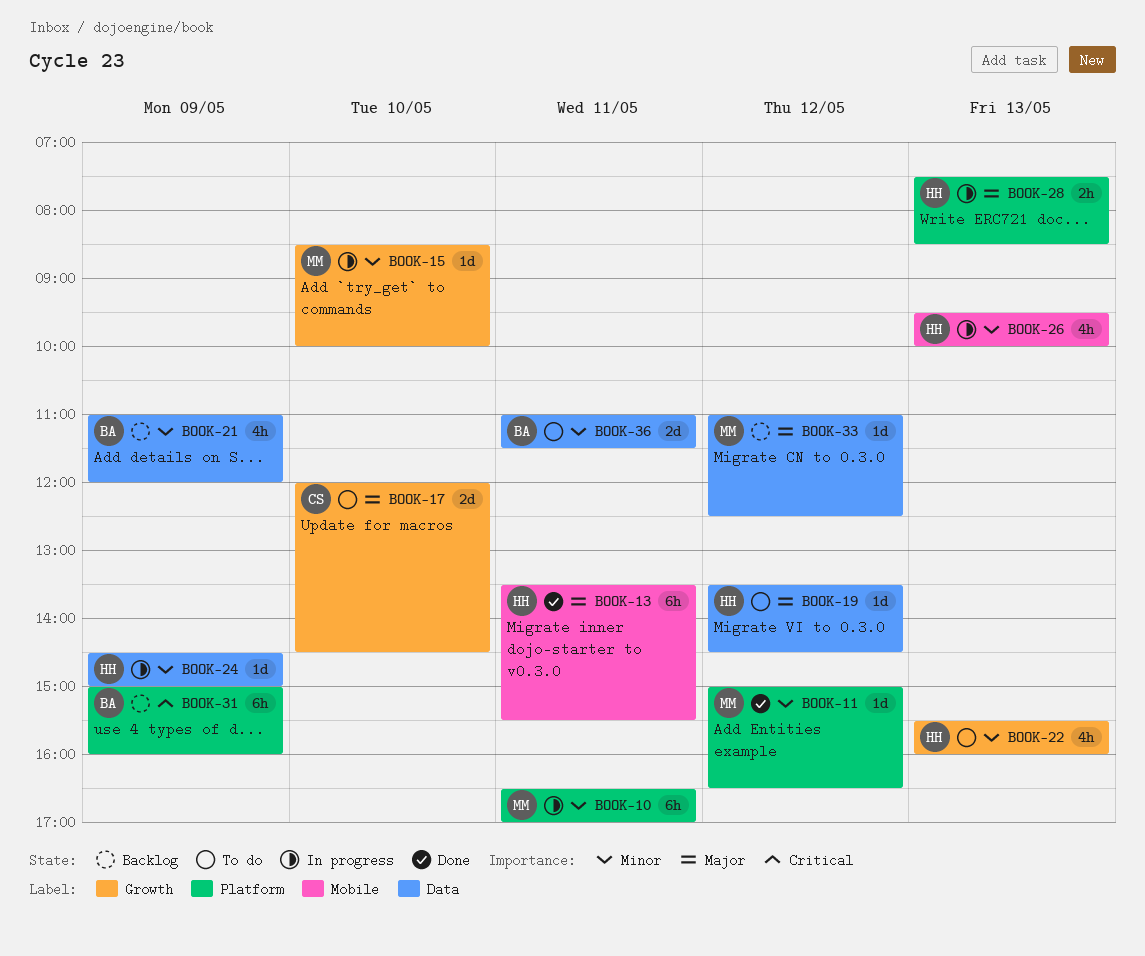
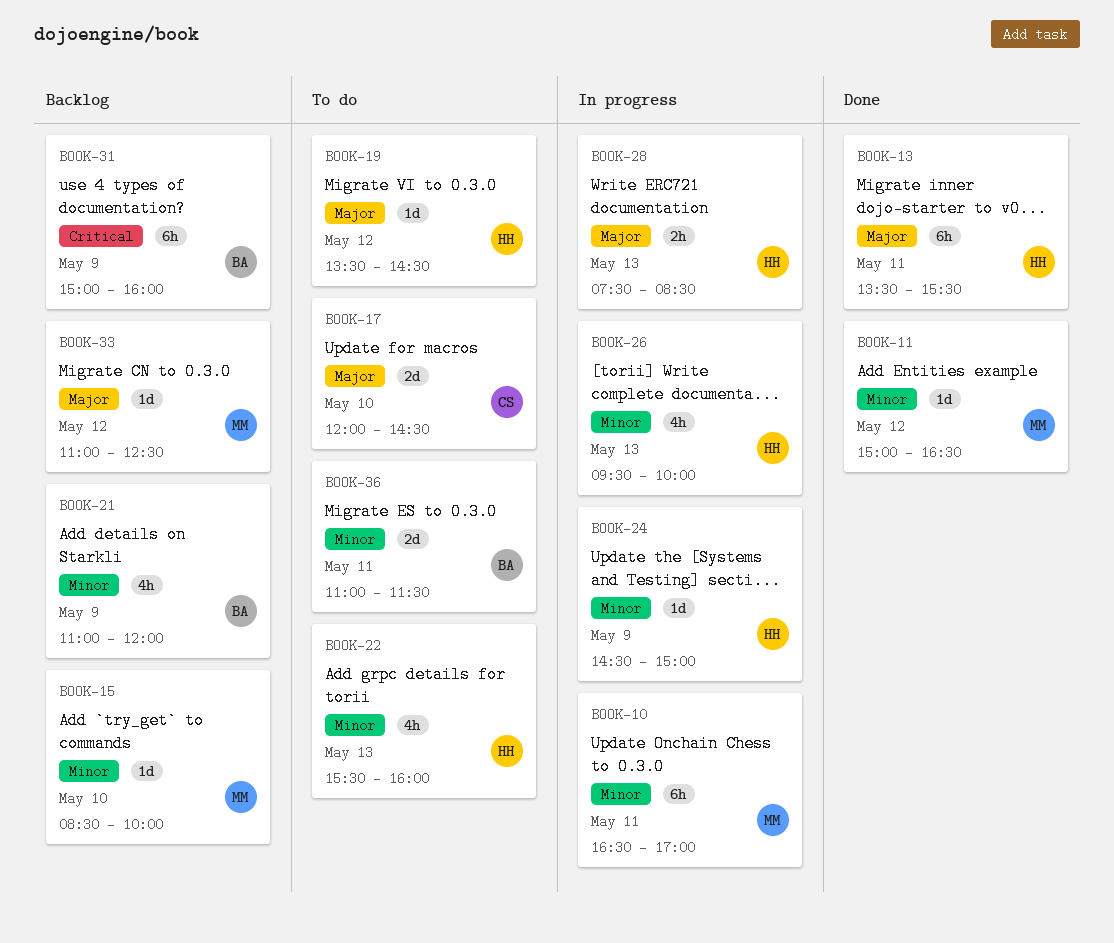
BOOK-15, status: In progress -> Backlog

